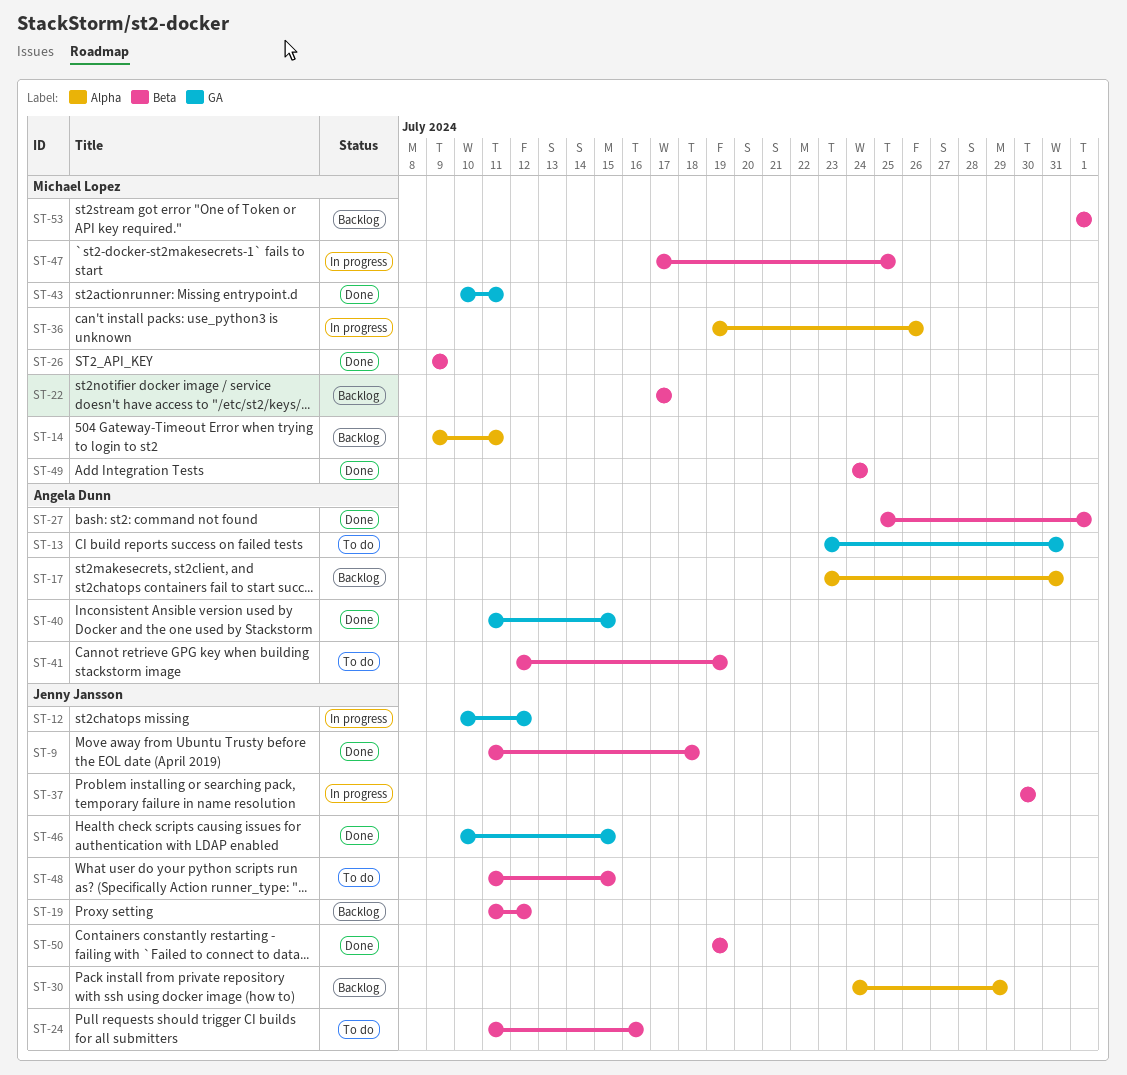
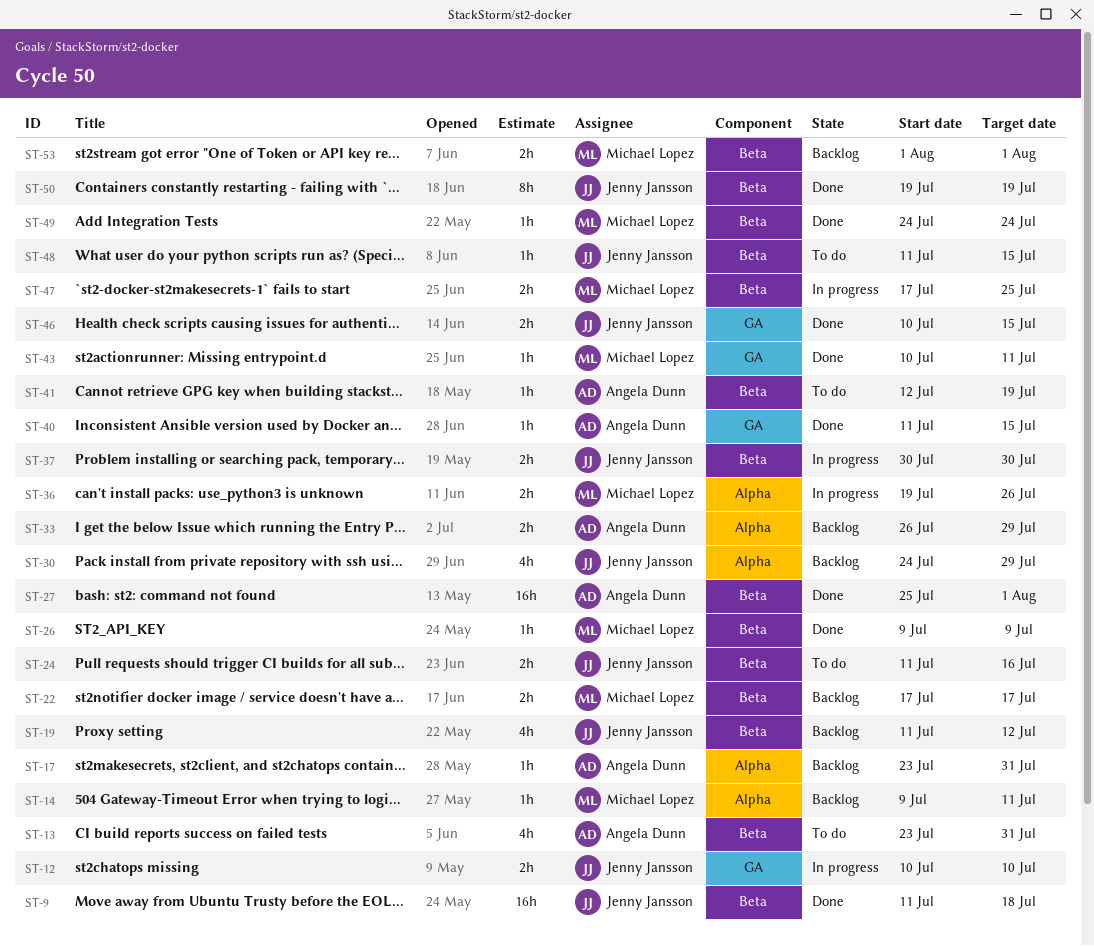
ST-12, due: Jul 12 -> Jul 10
ST-13, label: GA -> Beta
ST-33: none -> present

